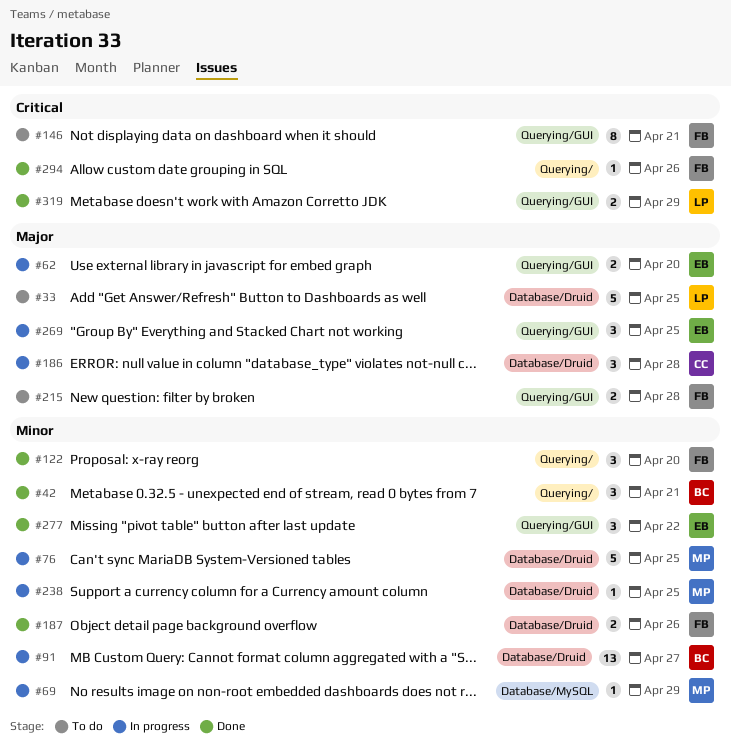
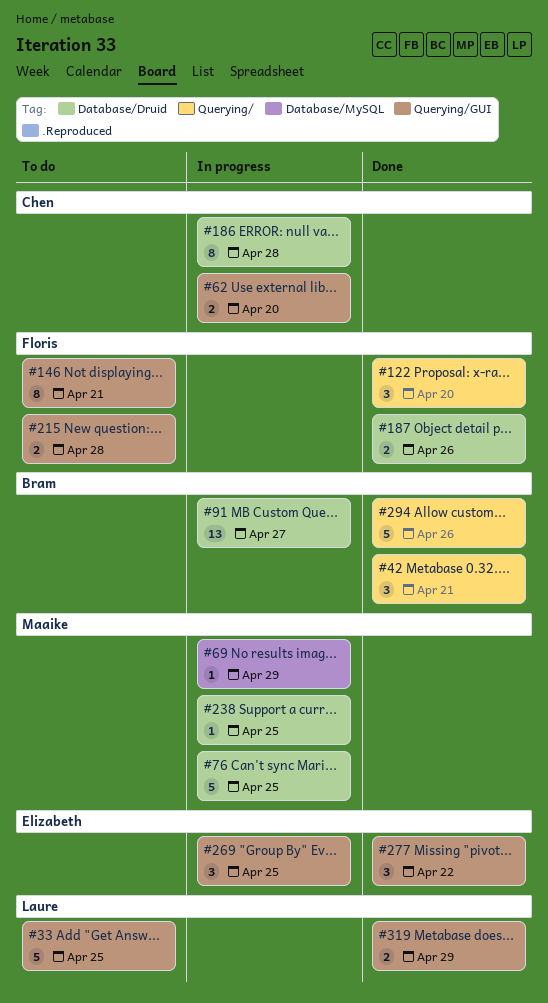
#33, label: Database/Druid -> Querying/GUI
#62, owner: Elizabeth -> Chen
#186, estimate: 3 -> 8
#294, owner: Floris -> Bram
#294, estimate: 1 -> 5

